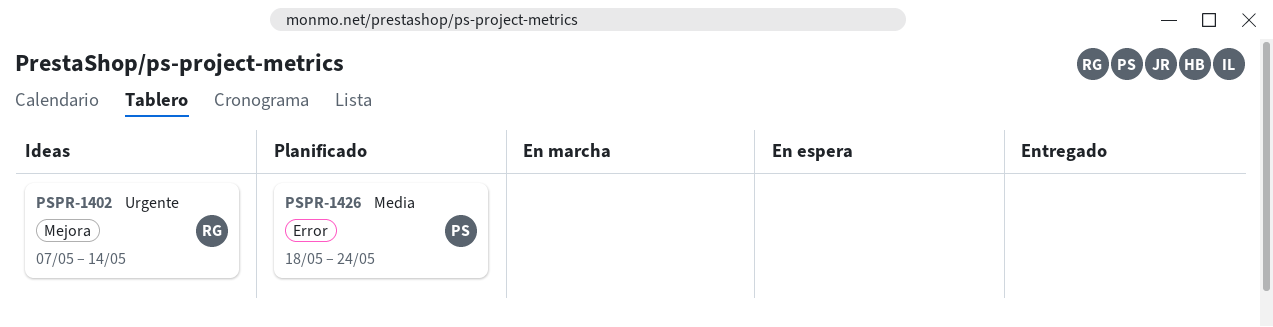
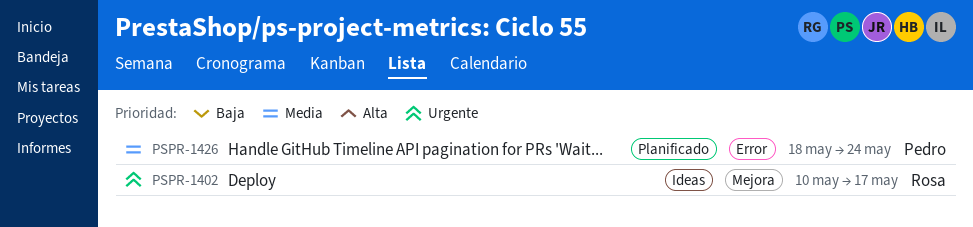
PSPR-1402, start: May 7 -> May 10
PSPR-1402, due: May 14 -> May 17

